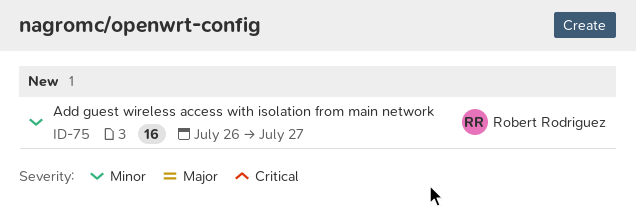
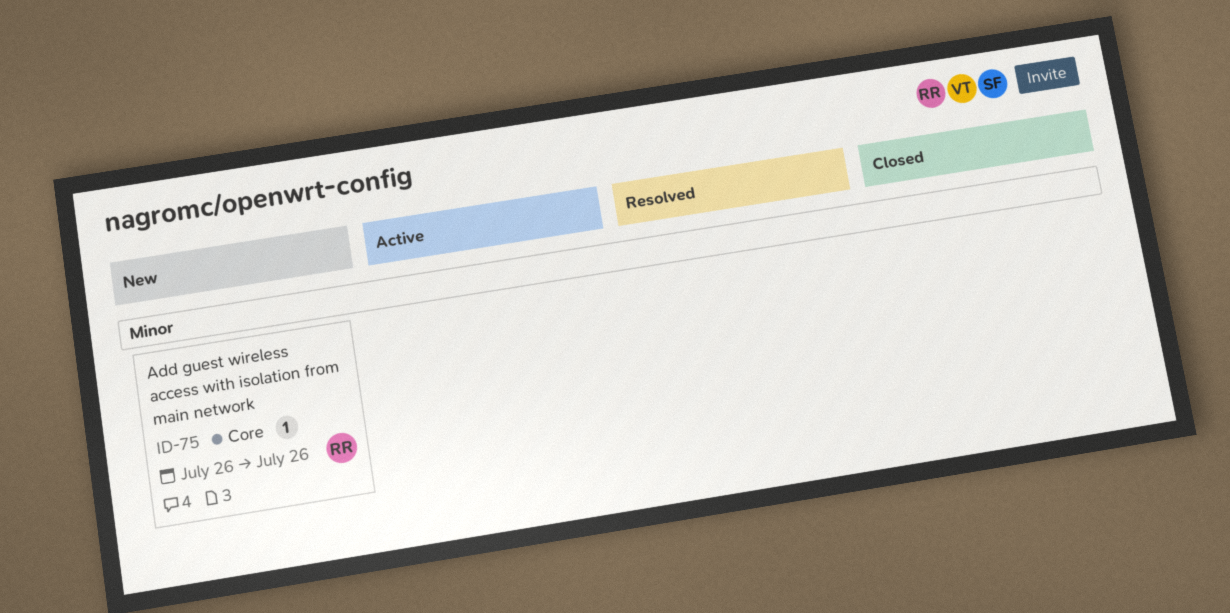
ID-75, estimate: 16 -> 1
ID-75, due: Jul 27 -> Jul 26

